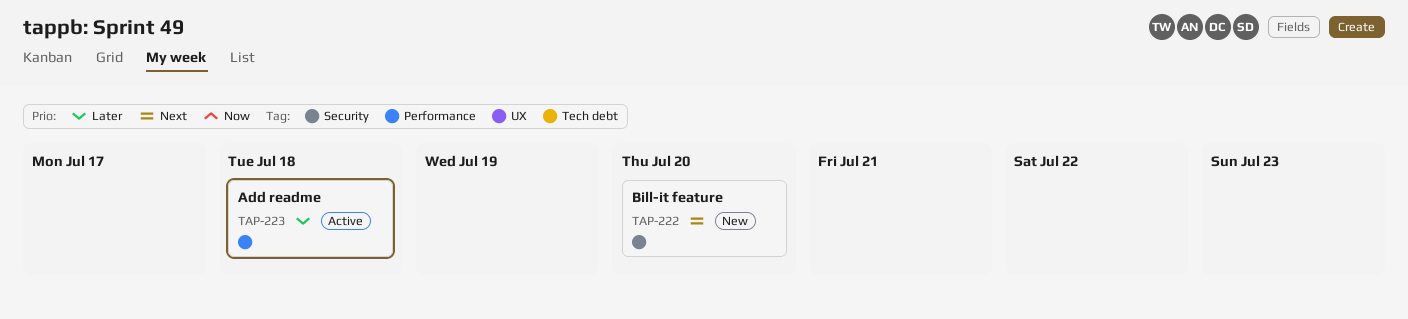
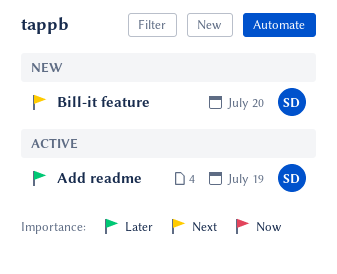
Add readme, due: Jul 18 -> Jul 19

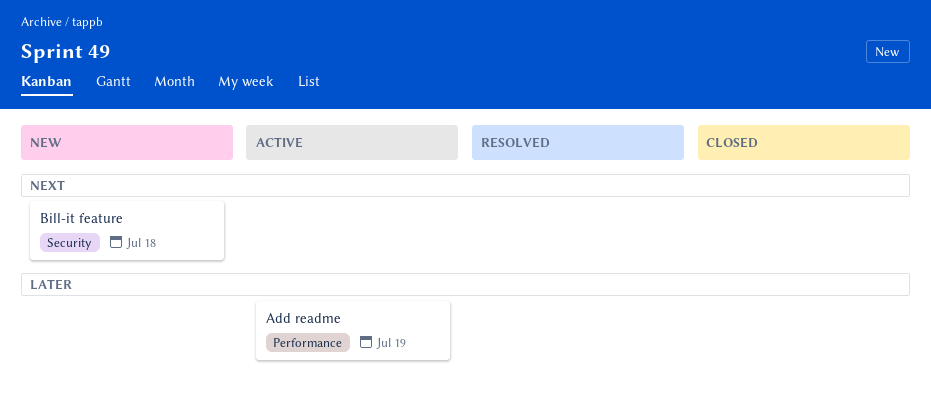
Bill-it feature, due: Jul 20 -> Jul 18

